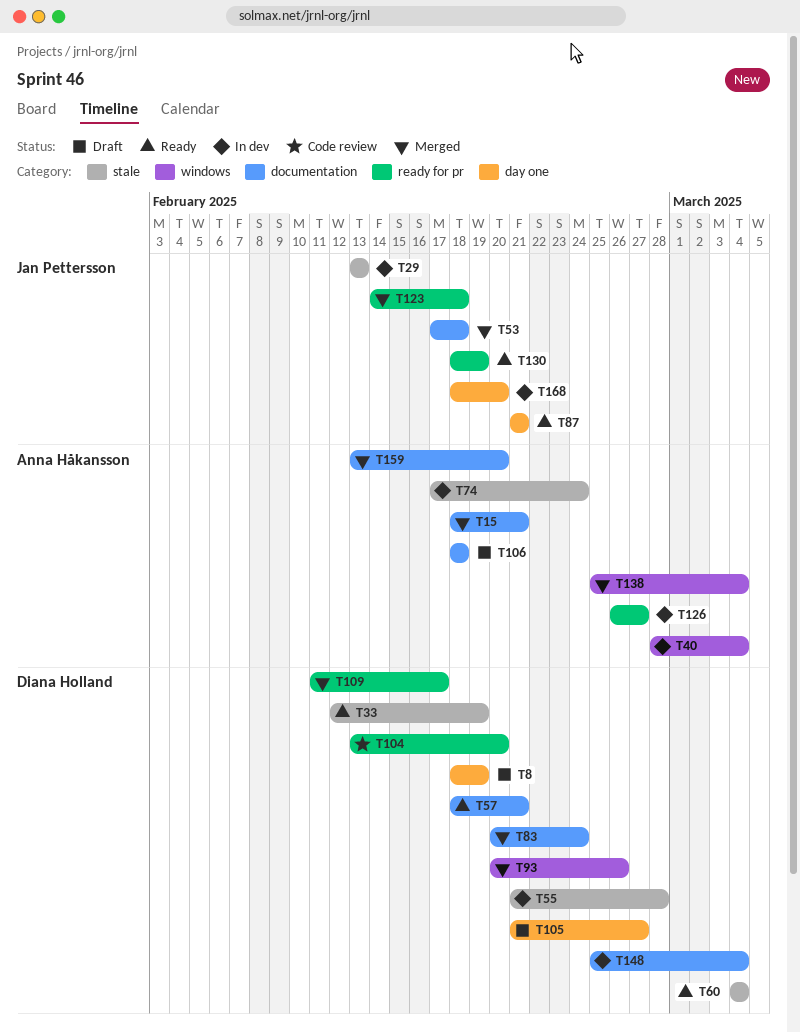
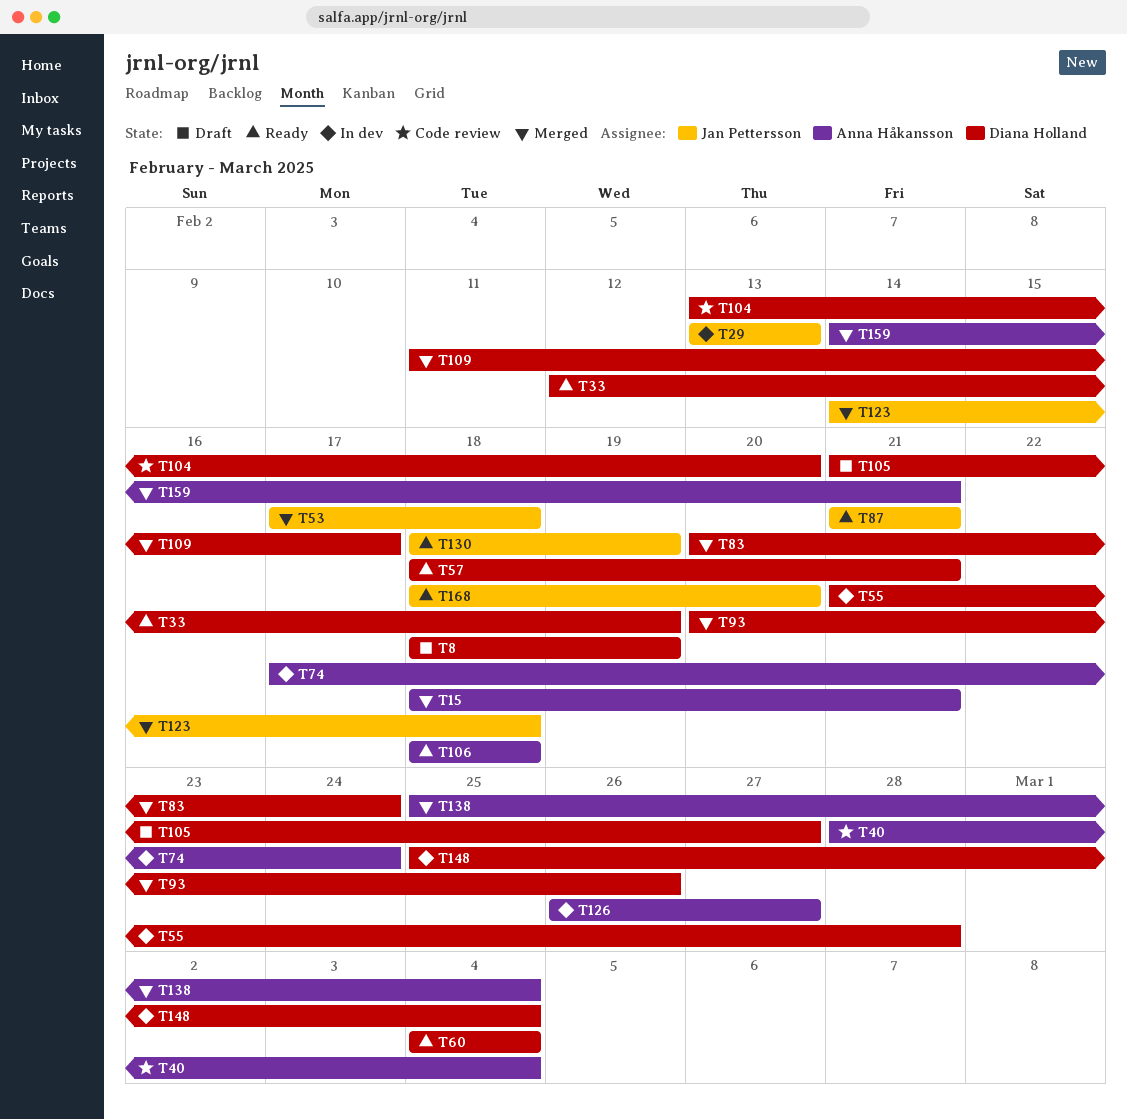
T40, status: In dev -> Code review
T106, status: Draft -> Ready
T159, start: Feb 13 -> Feb 14
T159, due: Feb 20 -> Feb 21
T168, status: In dev -> Ready

